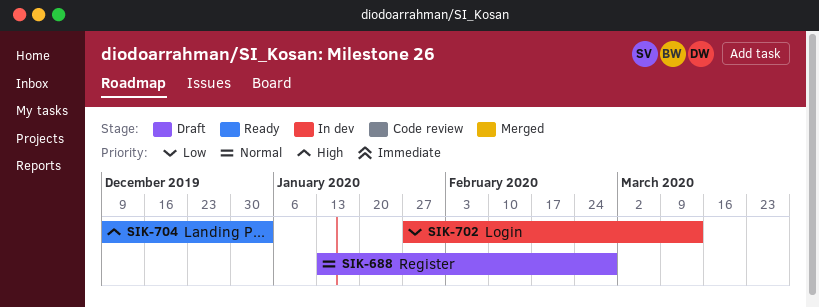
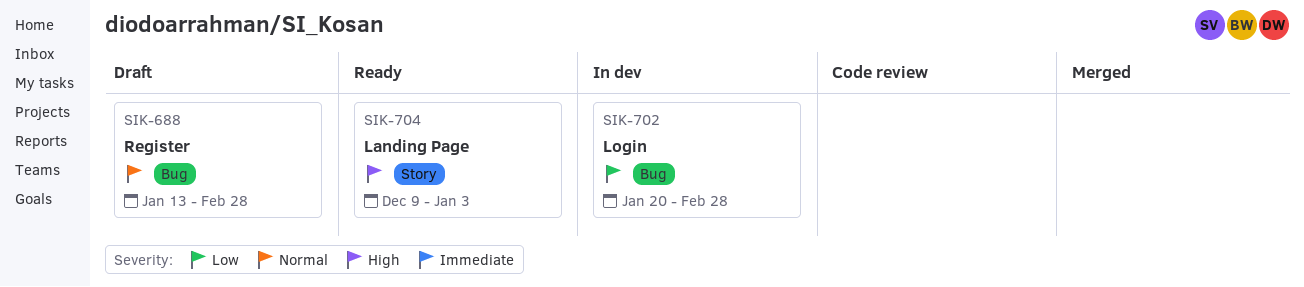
SIK-702, start: Jan 27 -> Jan 20
SIK-702, due: Mar 13 -> Feb 28

